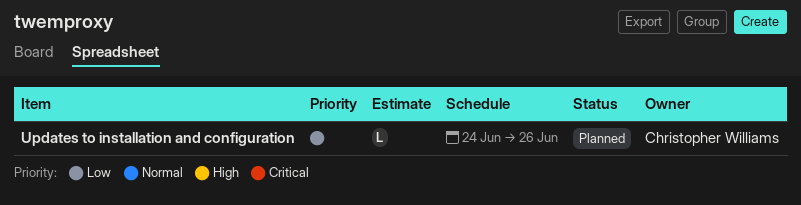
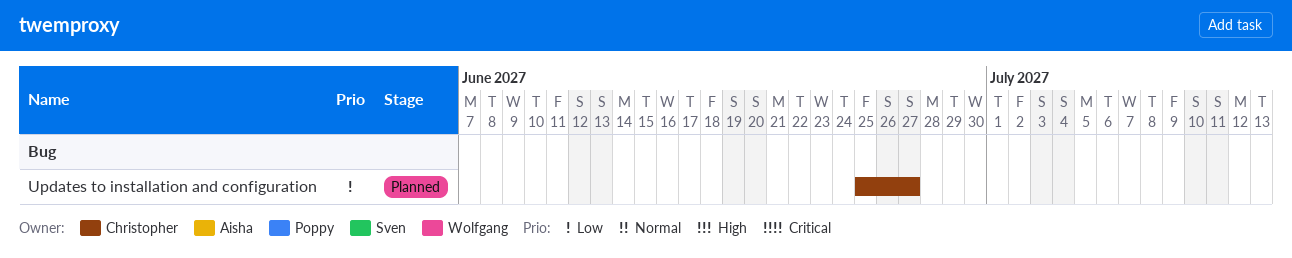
Updates to installation and configuration, start: Jun 24 -> Jun 25
Updates to installation and configuration, due: Jun 26 -> Jun 27

